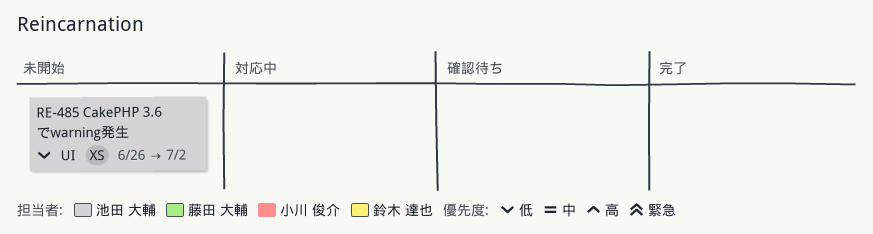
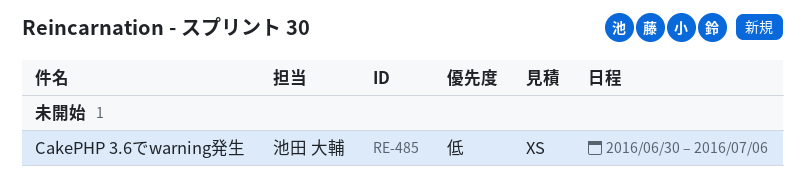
RE-485, start: Jun 26 -> Jun 30
RE-485, due: Jul 2 -> Jul 6

